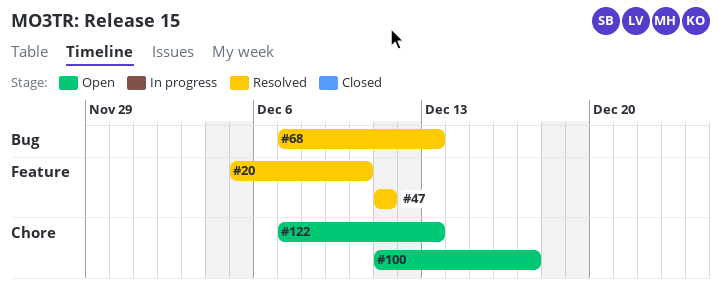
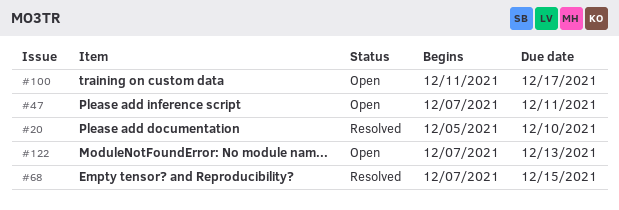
#47, status: Resolved -> Open
#47, start: Dec 11 -> Dec 7
#68, due: Dec 13 -> Dec 15

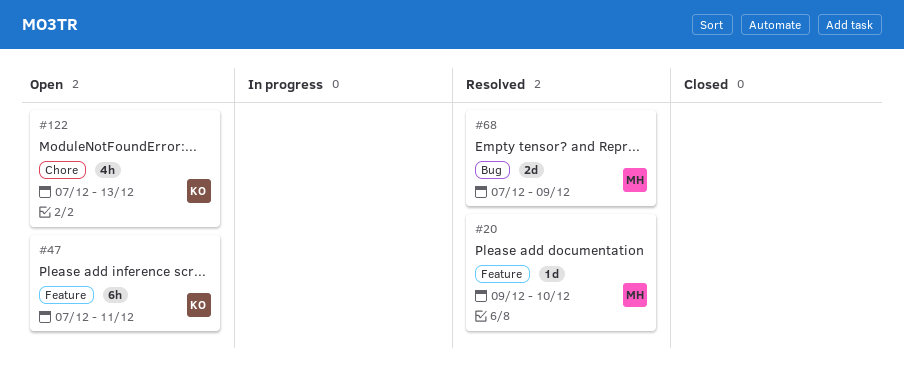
#20, start: Dec 5 -> Dec 9
#68, due: Dec 15 -> Dec 9
#100: present -> none

